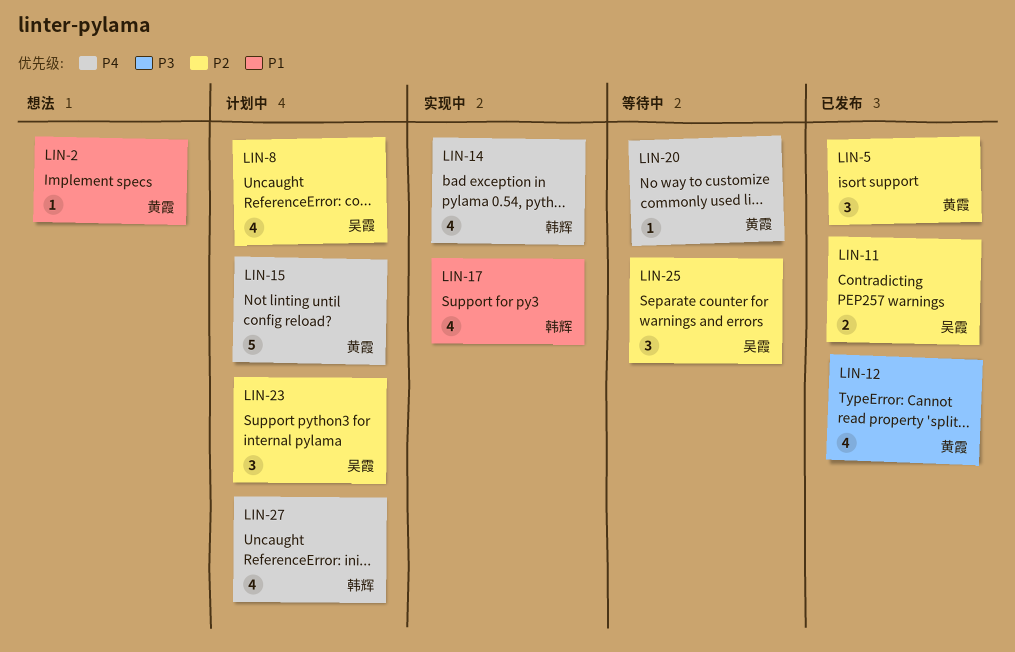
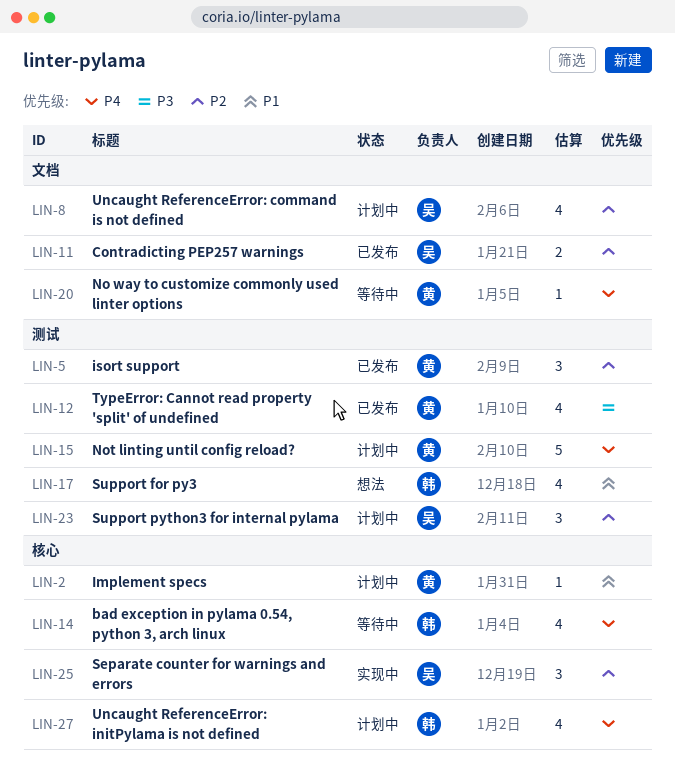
LIN-2, status: 想法 -> 计划中
LIN-14, status: 实现中 -> 等待中
LIN-17, status: 实现中 -> 想法
LIN-25, status: 等待中 -> 实现中

